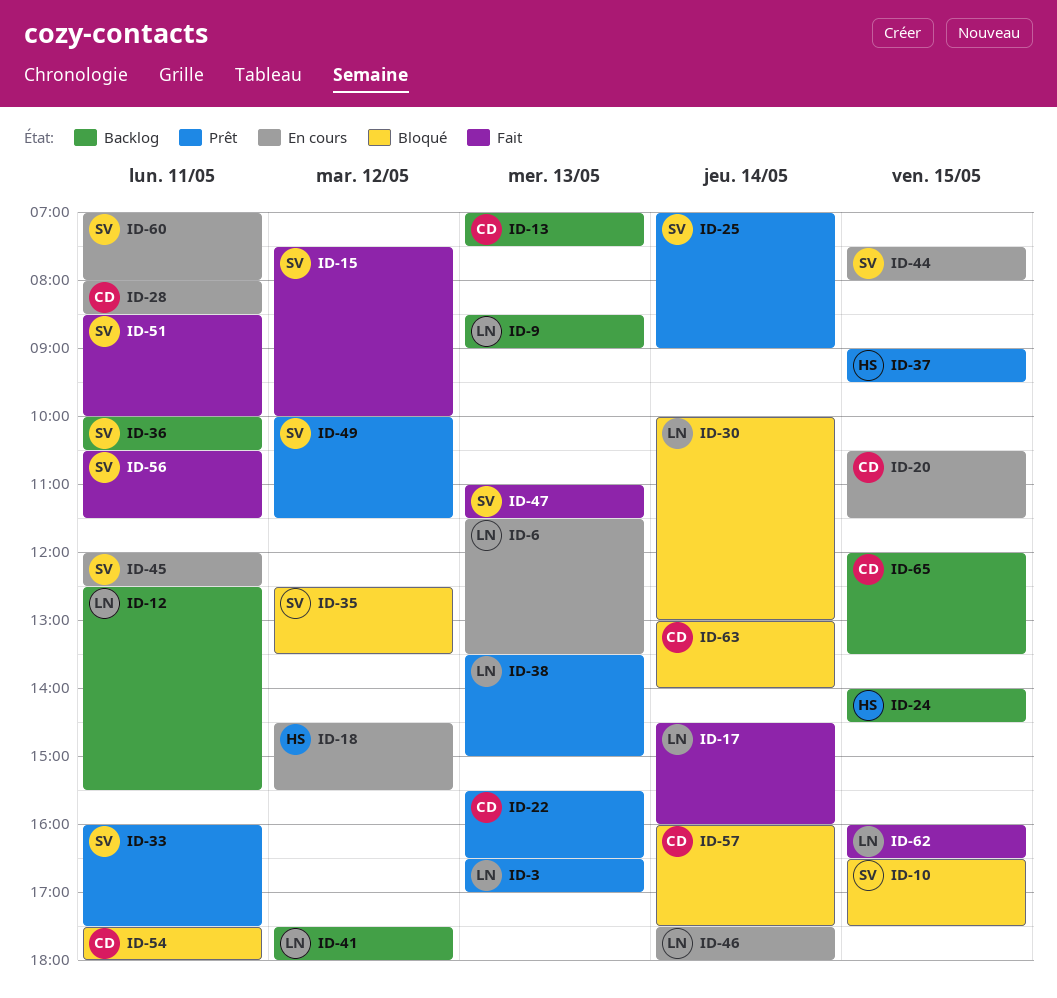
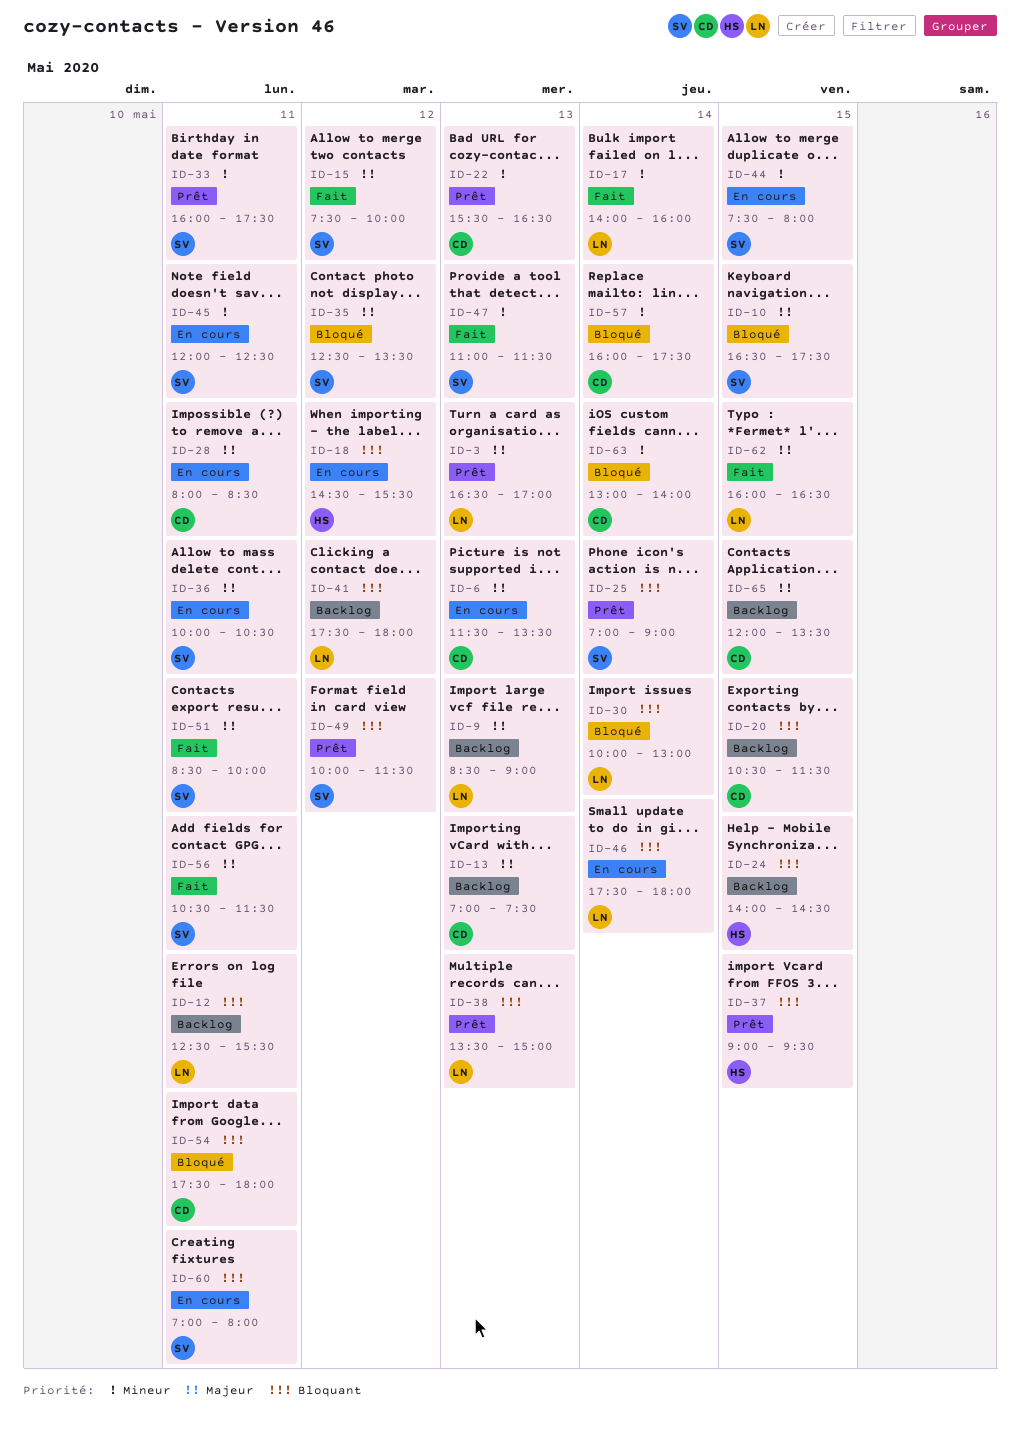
ID-6, owner: LN -> CD
ID-17, begins: 14:30 -> 14:00
ID-20, status: En cours -> Backlog
ID-36, status: Backlog -> En cours

